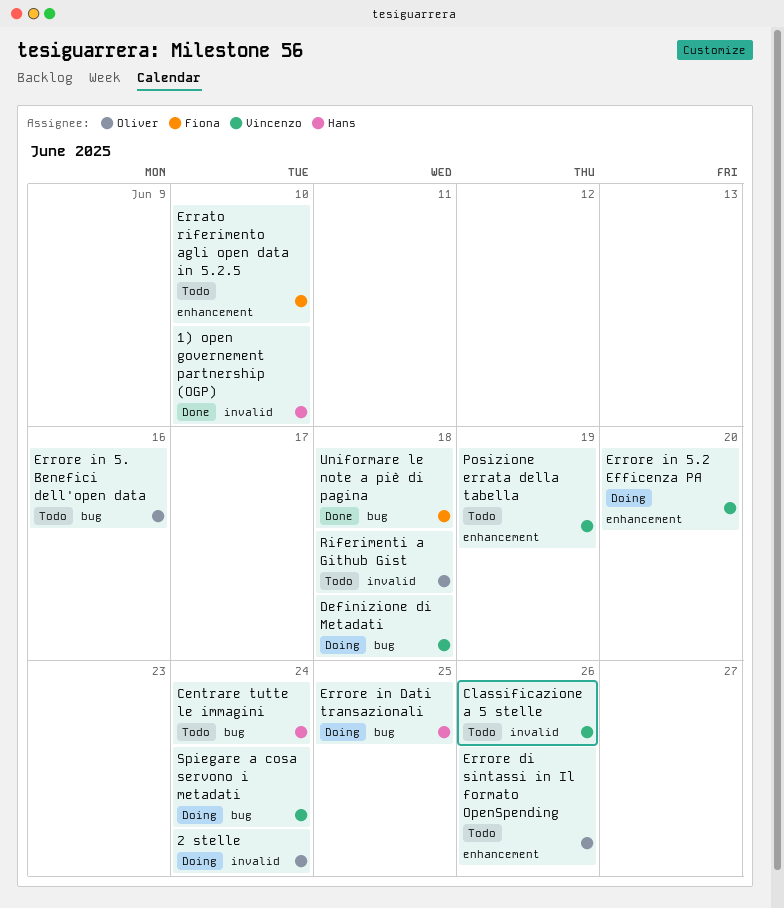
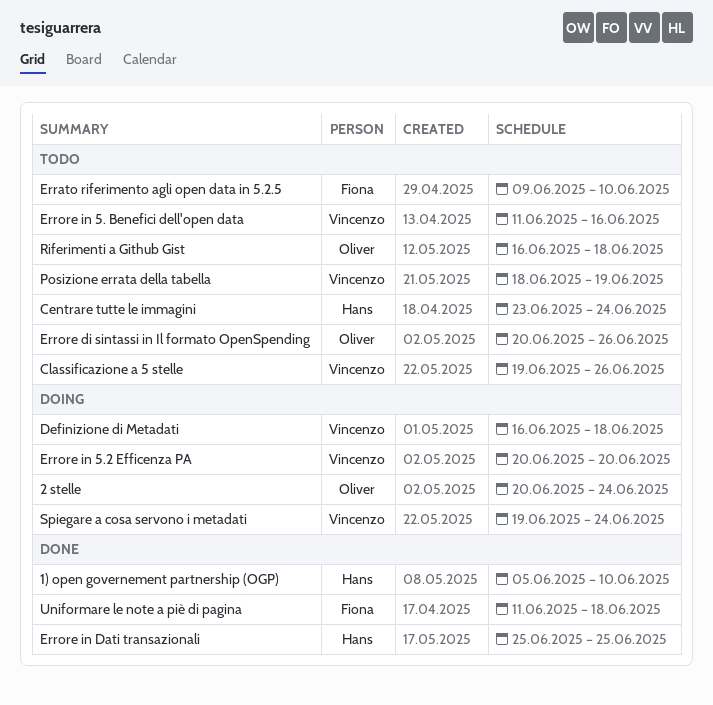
Errore in 5. Benefici dell'open data, owner: Oliver -> Vincenzo
Errore in Dati transazionali, status: Doing -> Done

